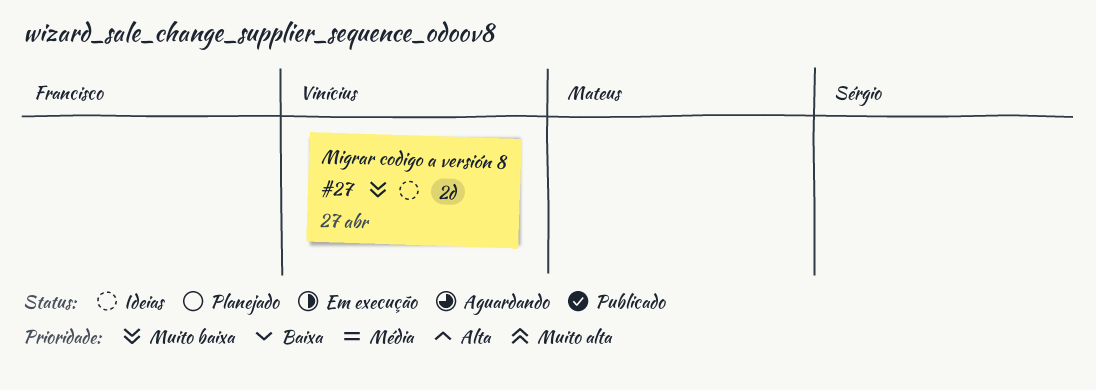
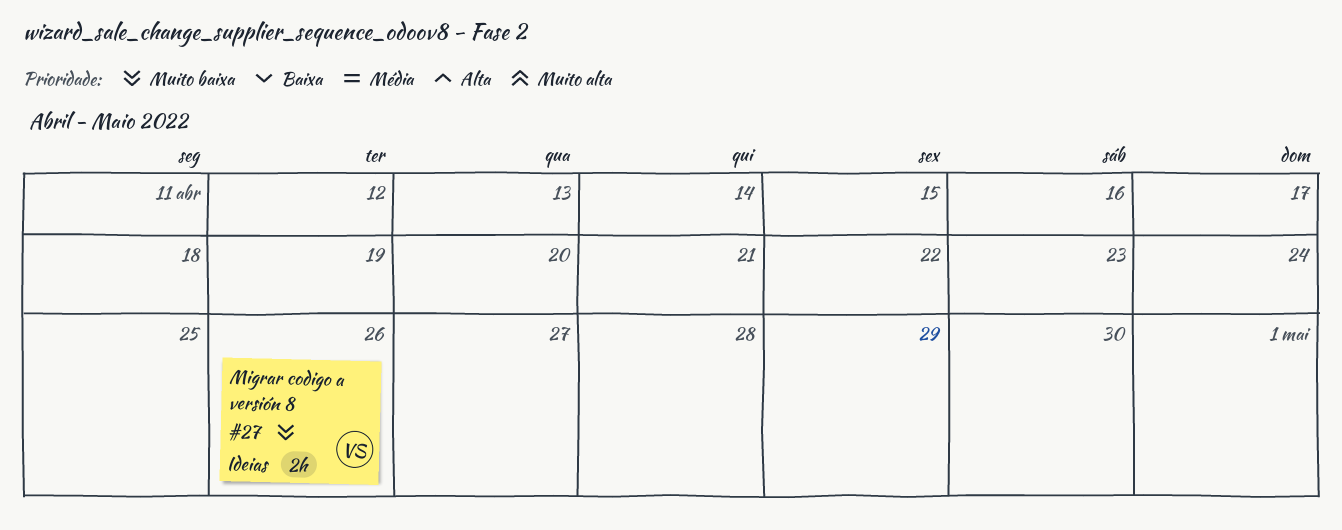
#27, estimate: 2d -> 2h
#27, due: Apr 27 -> Apr 26

